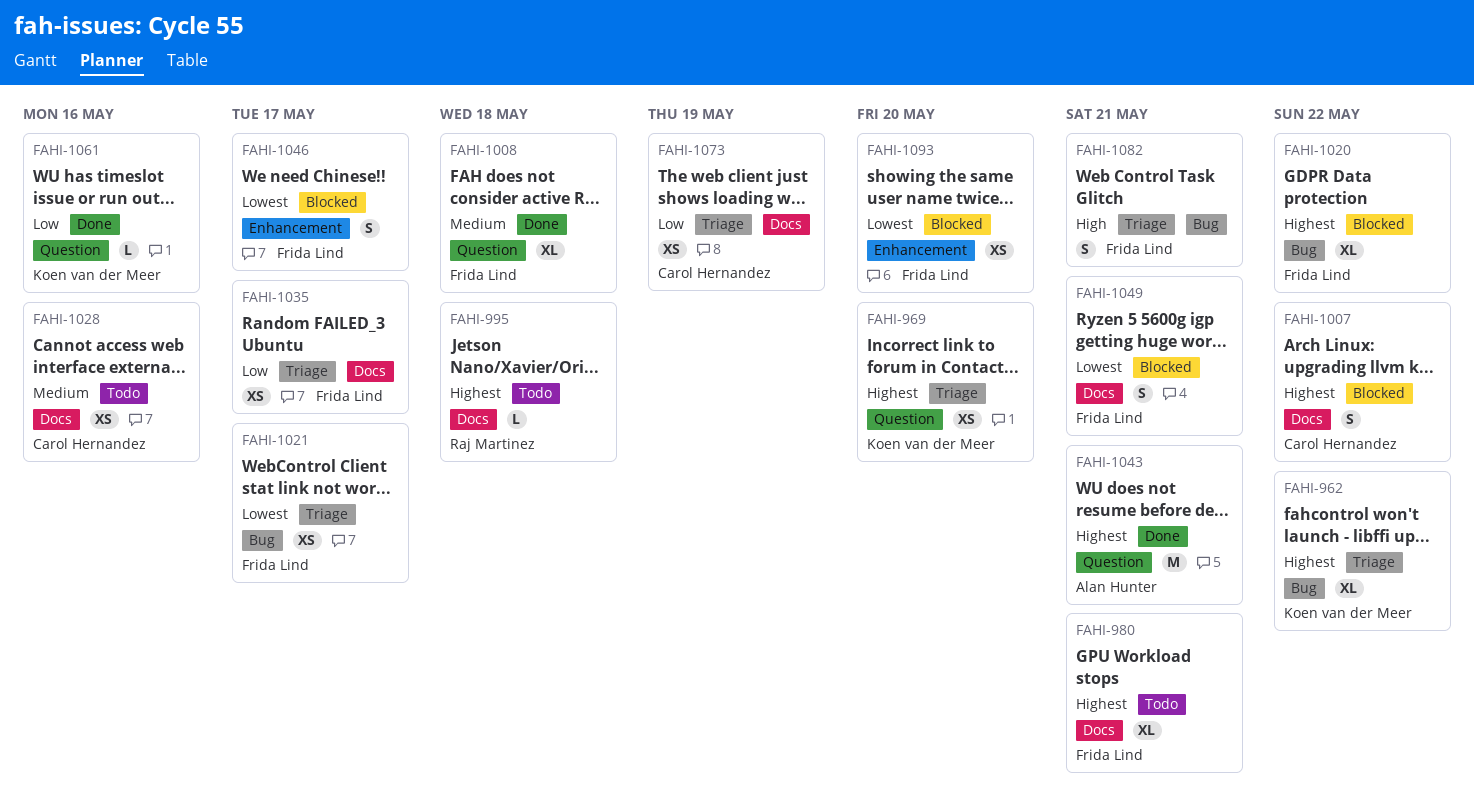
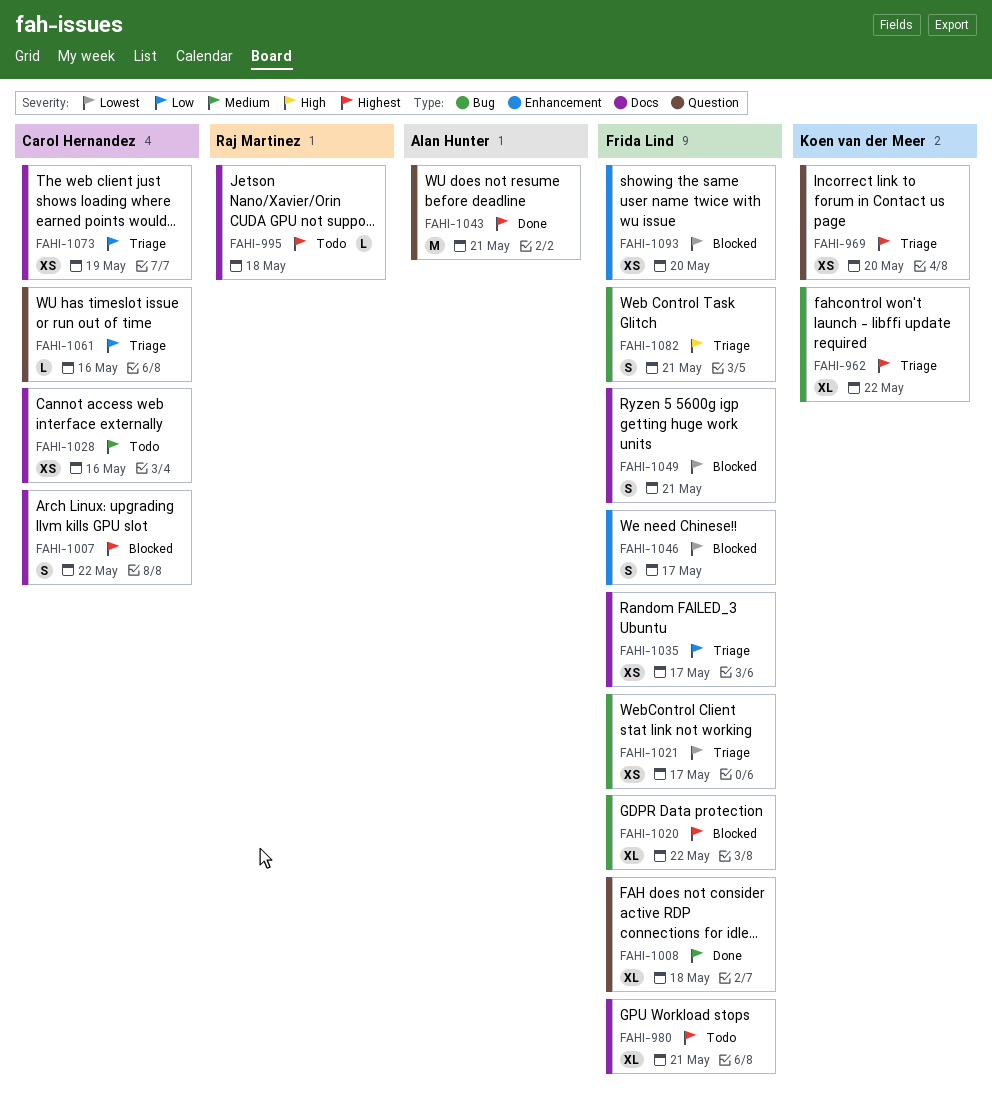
FAHI-1061, status: Done -> Triage
FAHI-1061, owner: Koen van der Meer -> Carol Hernandez

